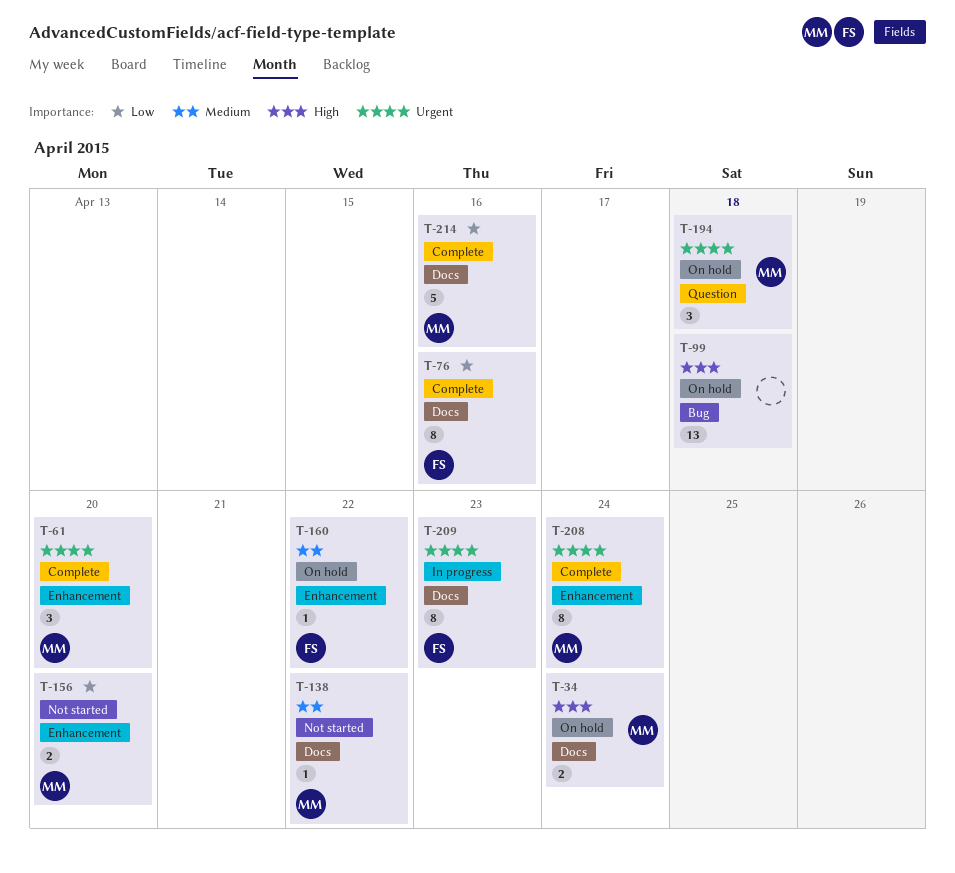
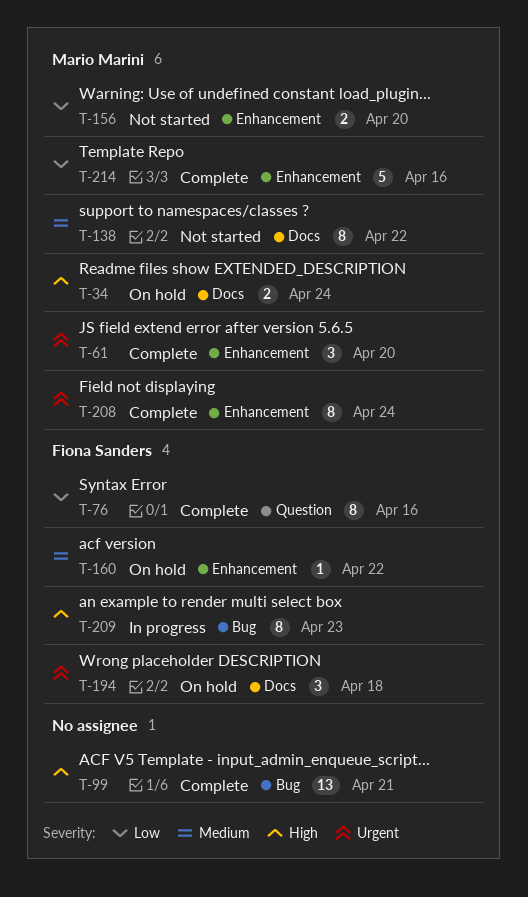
T-76, label: Docs -> Question
T-99, status: On hold -> Complete
T-99, due: Apr 18 -> Apr 21
T-138, estimate: 1 -> 8
T-194, owner: Mario Marini -> Fiona Sanders
T-194, label: Question -> Docs
T-209, priority: Urgent -> High
T-209, label: Docs -> Bug
T-214, label: Docs -> Enhancement

